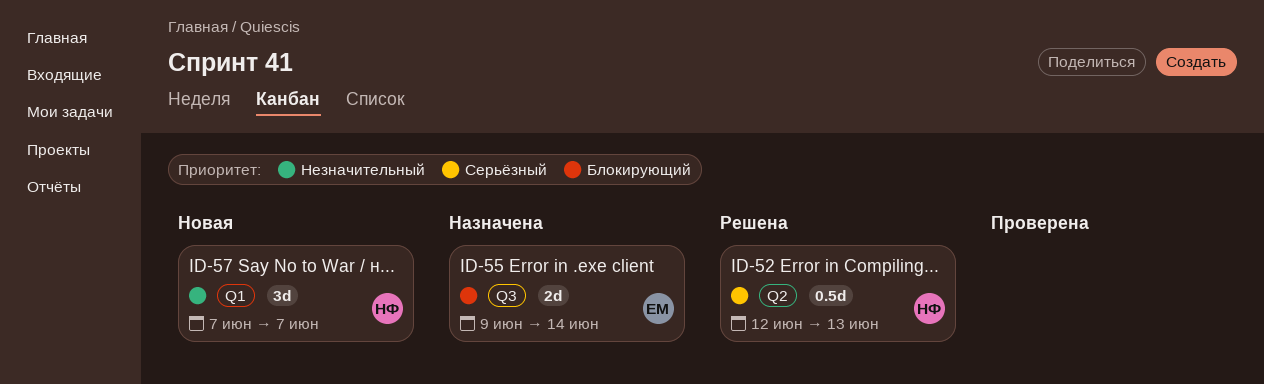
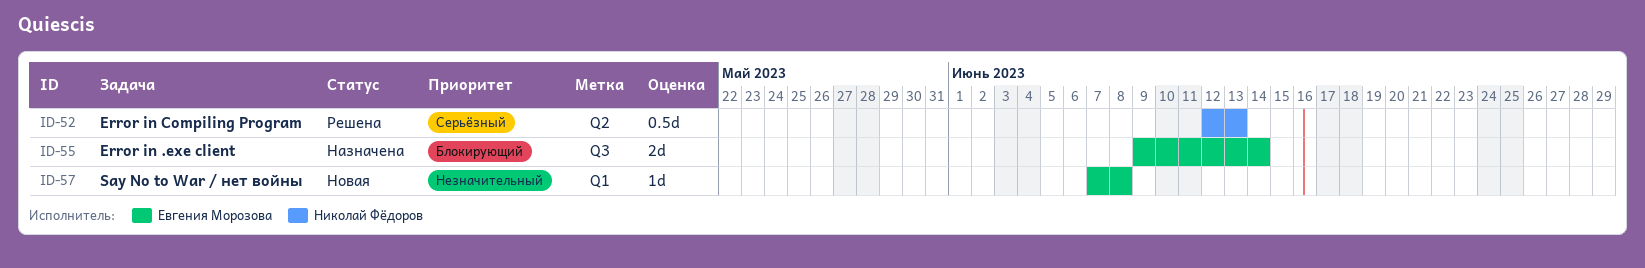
ID-57, owner: Николай Фёдоров -> Евгения Морозова
ID-57, estimate: 3d -> 1d
ID-57, due: Jun 7 -> Jun 8

